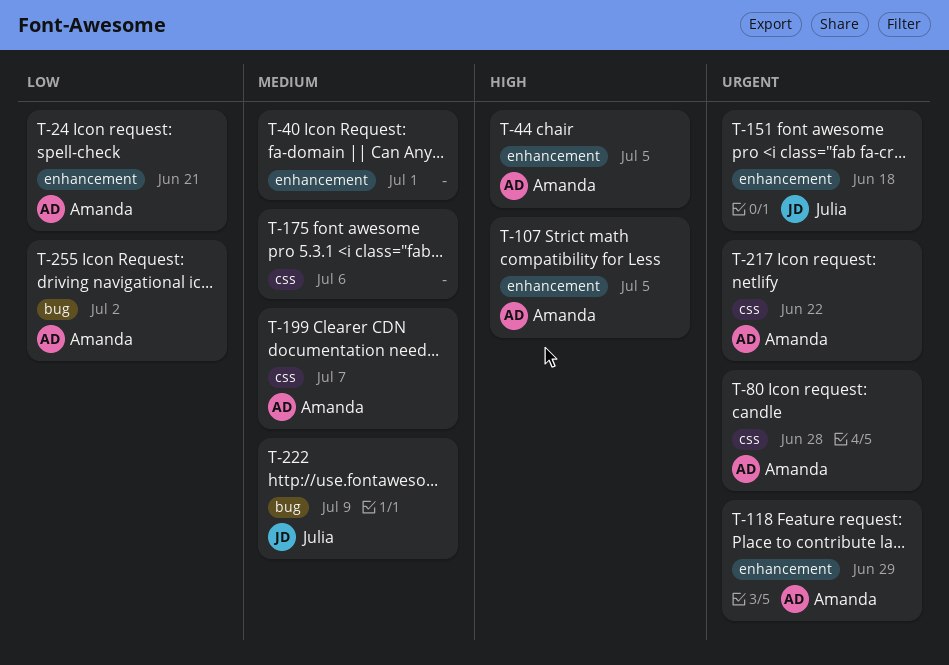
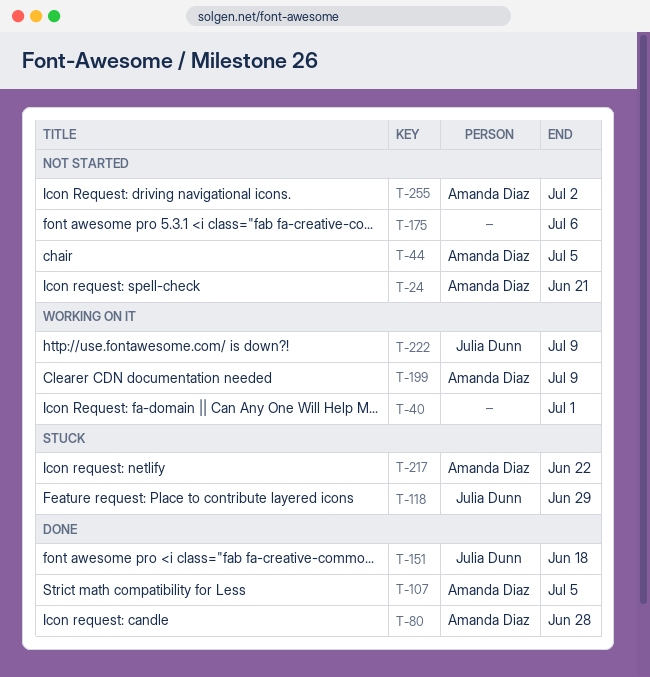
T-118, owner: Amanda Diaz -> Julia Dunn
T-199, due: Jul 7 -> Jul 9

